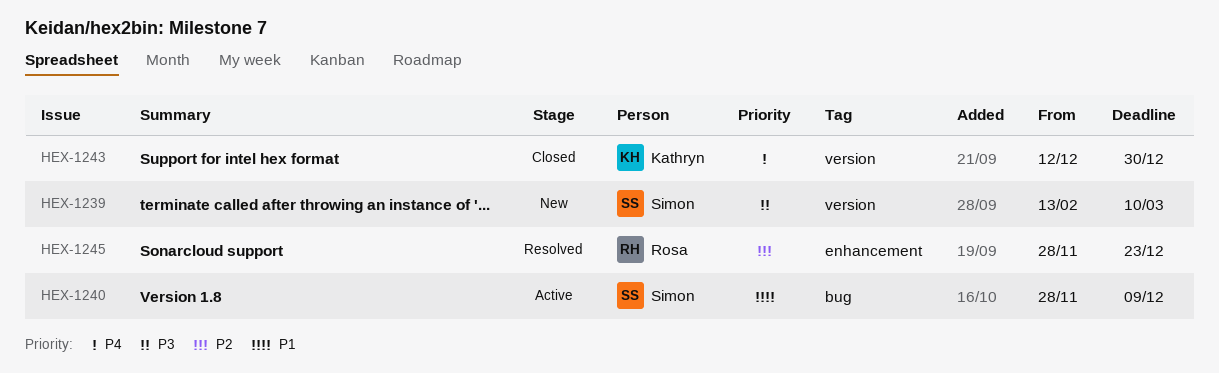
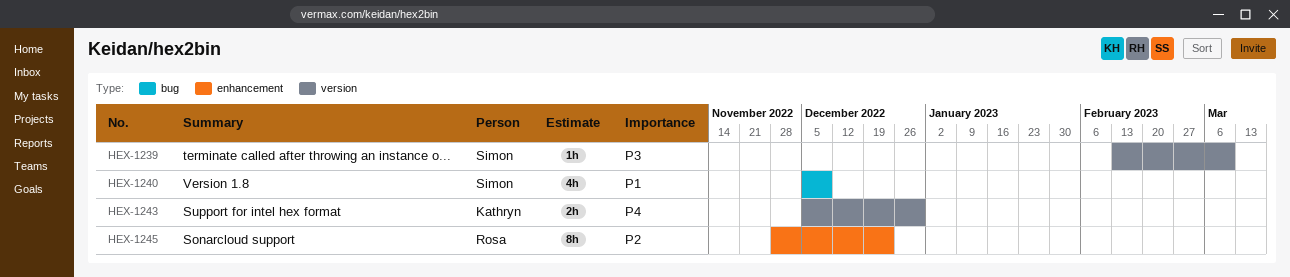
HEX-1240, start: Nov 28 -> Dec 5
HEX-1243, start: Dec 12 -> Dec 5

